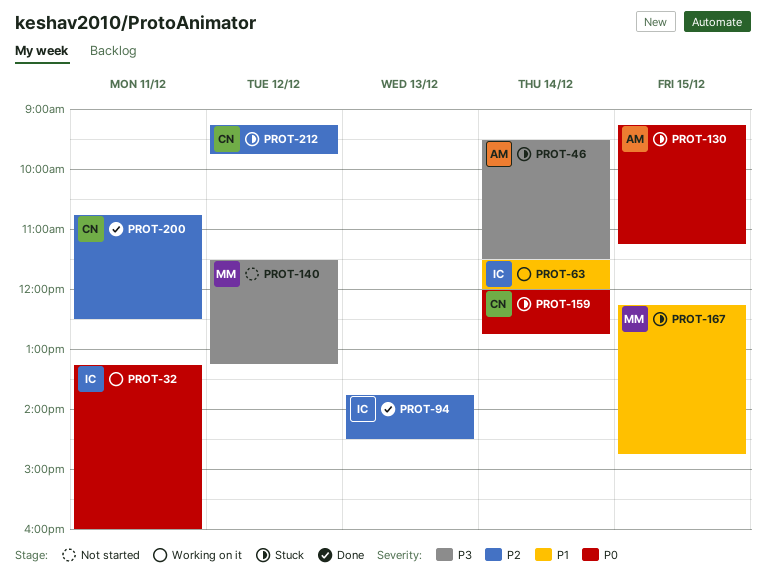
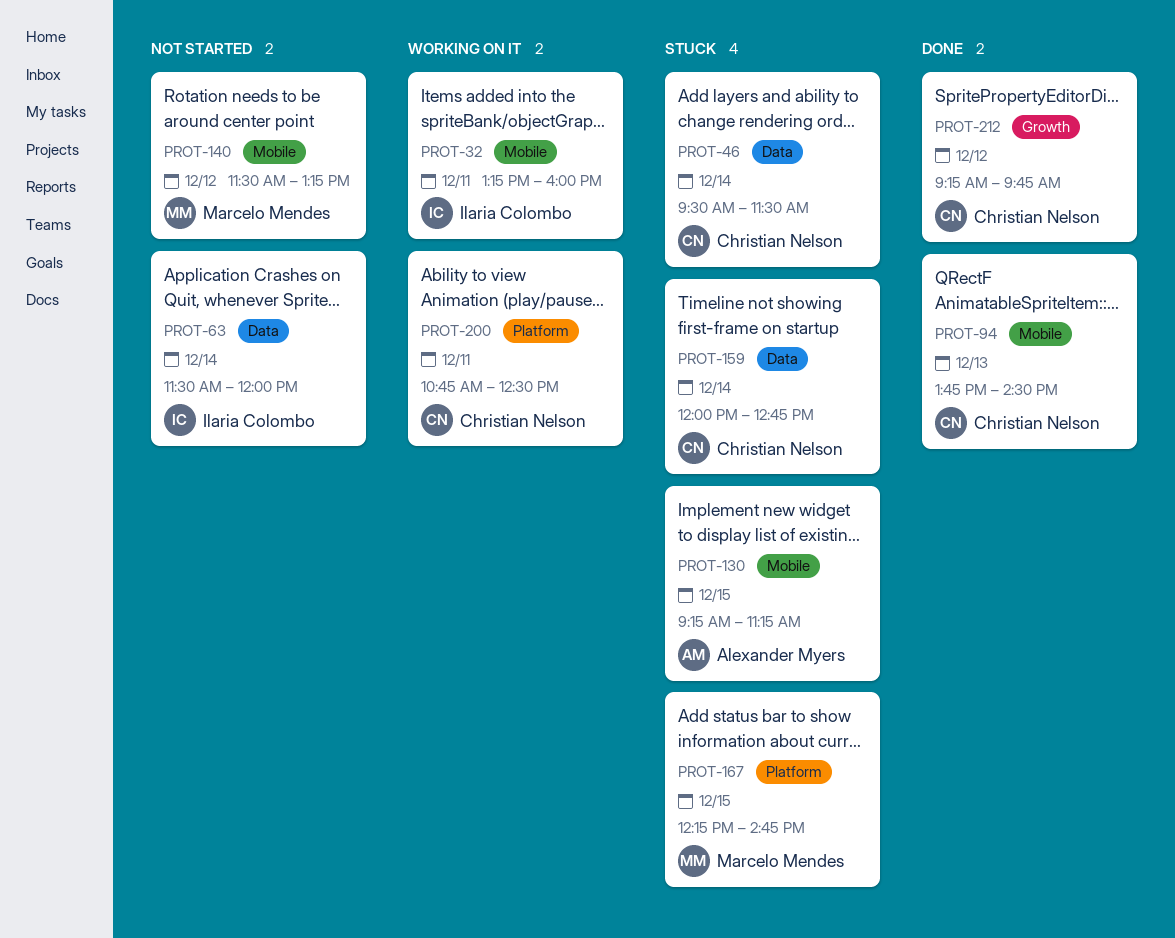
PROT-46, owner: Alexander Myers -> Christian Nelson
PROT-63, status: Working on it -> Not started
PROT-94, owner: Ilaria Colombo -> Christian Nelson
PROT-200, status: Done -> Working on it
PROT-212, status: Stuck -> Done

